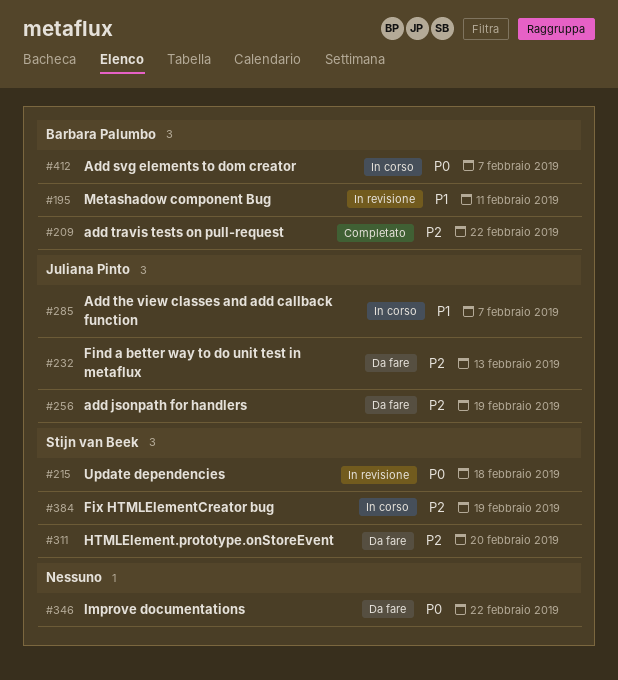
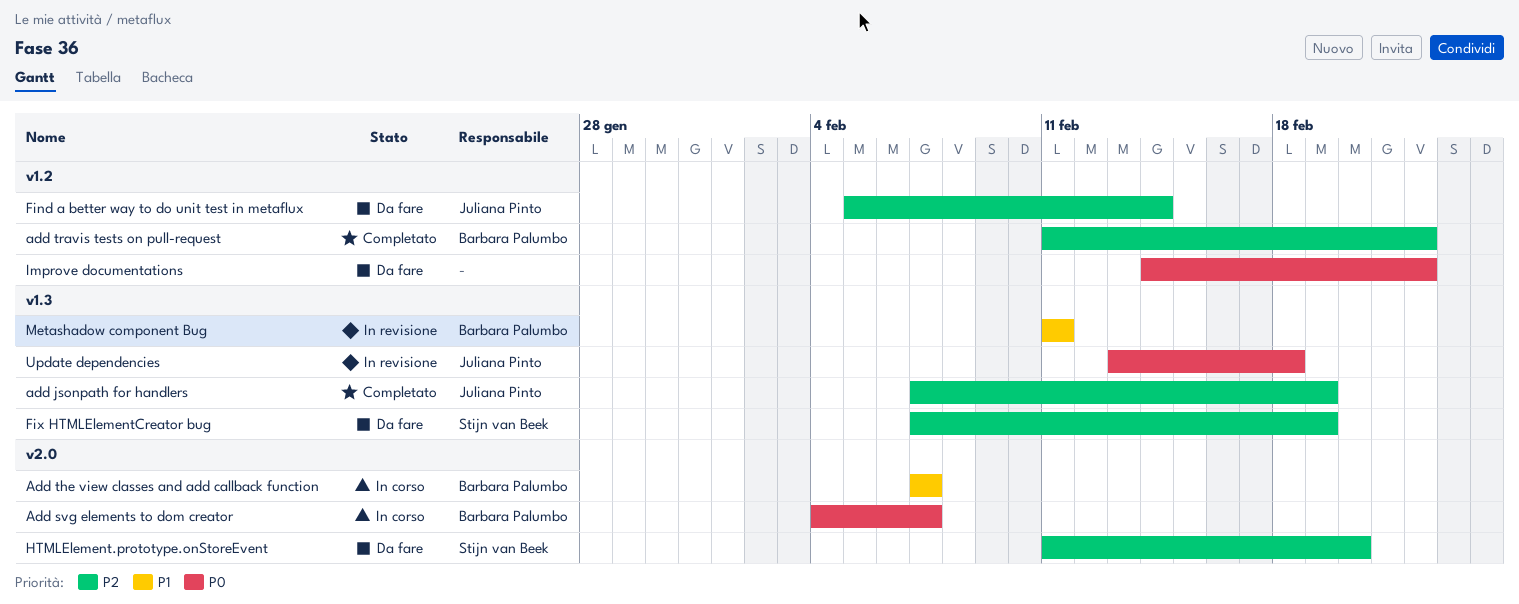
add jsonpath for handlers, status: Da fare -> Completato
Add the view classes and add callback function, owner: Juliana Pinto -> Barbara Palumbo
Find a better way to do unit test in metaflux, due: Feb 13 -> Feb 14
Fix HTMLElementCreator bug, status: In corso -> Da fare
Update dependencies, owner: Stijn van Beek -> Juliana Pinto

